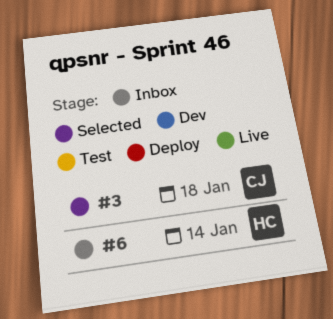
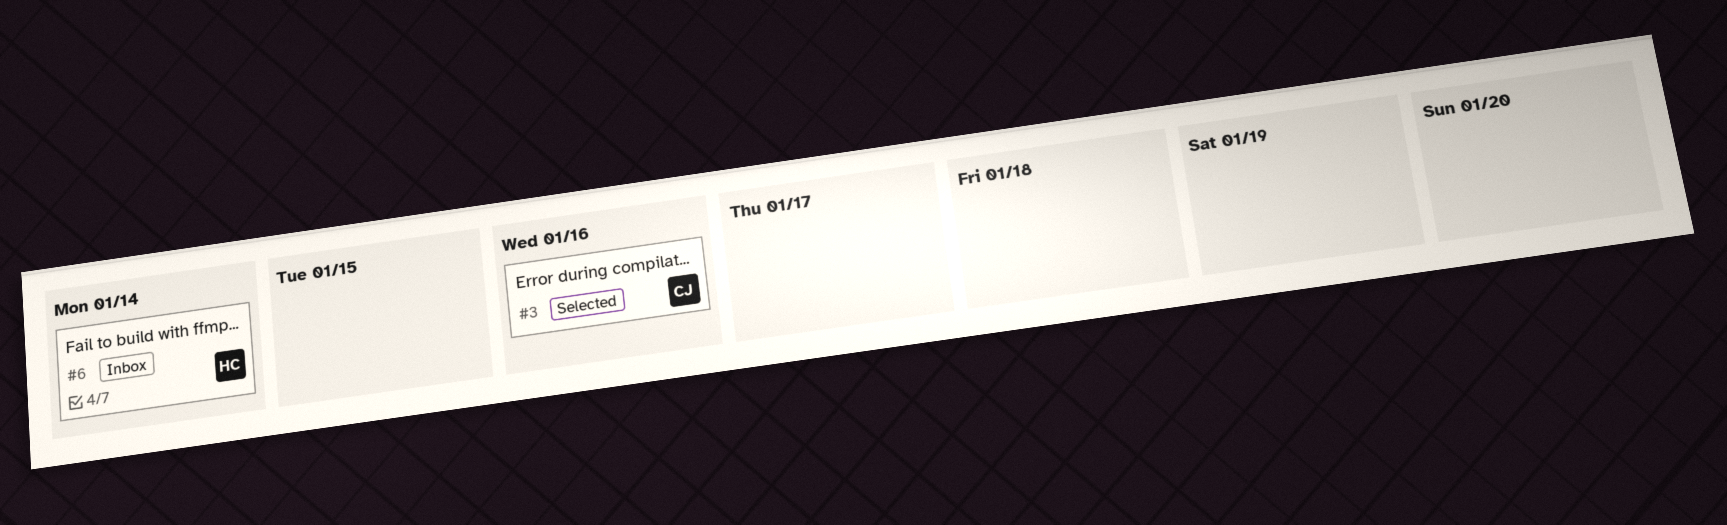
#3, due: Jan 18 -> Jan 16

